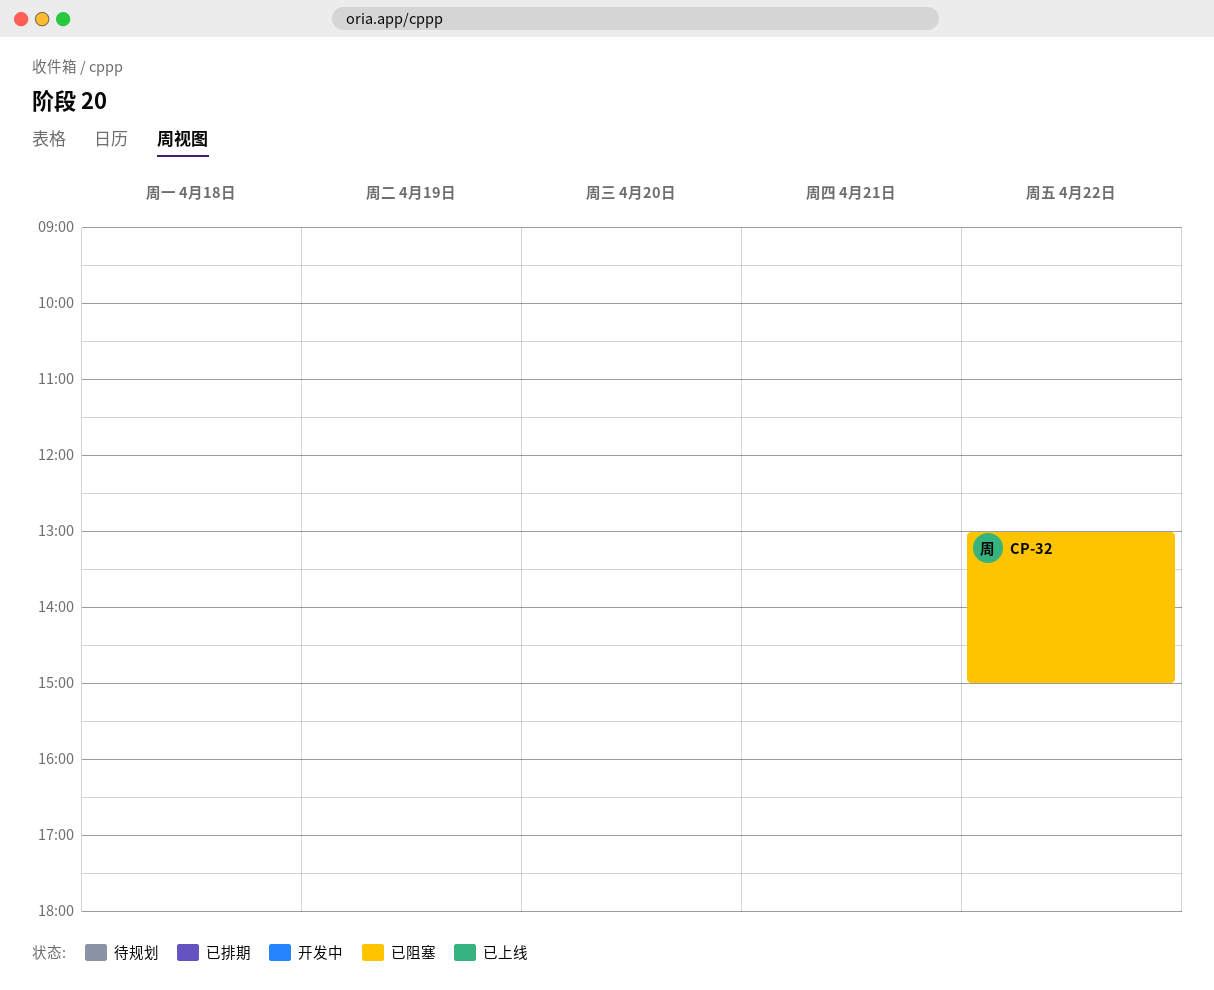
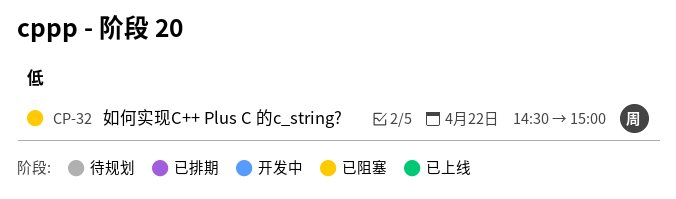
CP-32, begins: 13:00 -> 14:30

